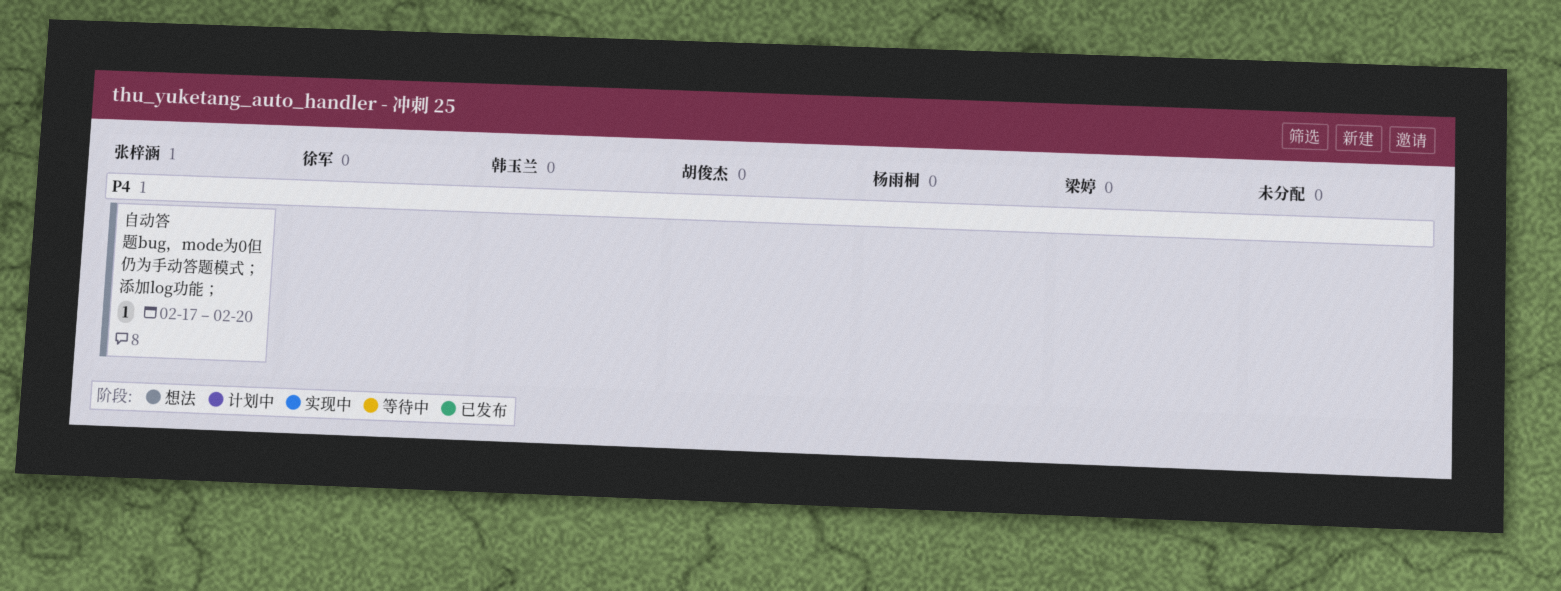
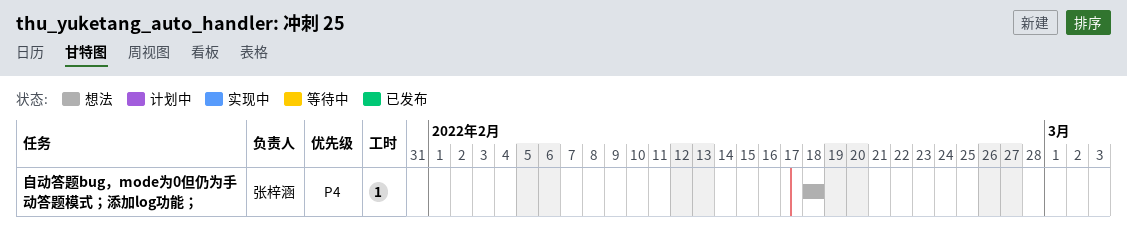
自动答题bug，mode为0但仍为手动答题模式；添加log功能；, start: Feb 17 -> Feb 18
自动答题bug，mode为0但仍为手动答题模式；添加log功能；, due: Feb 20 -> Feb 18

